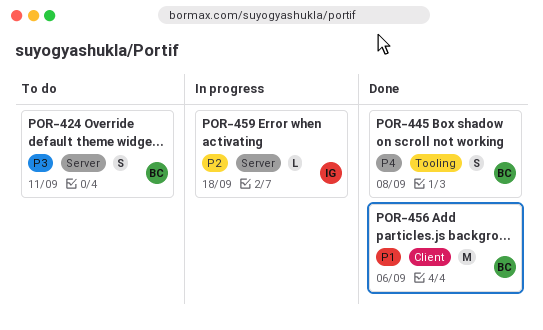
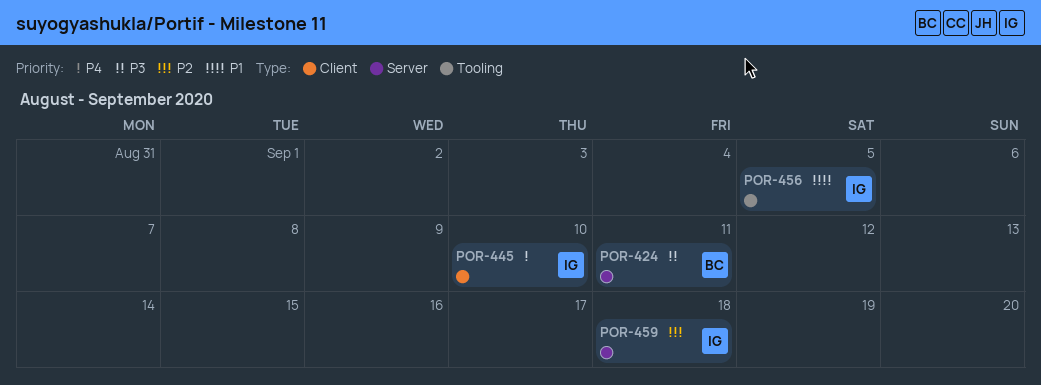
POR-445, owner: BC -> IG
POR-445, label: Tooling -> Client
POR-445, due: Sep 8 -> Sep 10
POR-456, owner: BC -> IG
POR-456, label: Client -> Tooling
POR-456, due: Sep 6 -> Sep 5

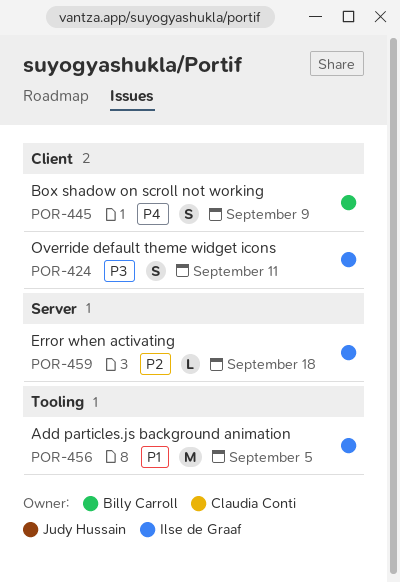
POR-424, owner: Billy Carroll -> Ilse de Graaf
POR-424, label: Server -> Client
POR-445, owner: Ilse de Graaf -> Billy Carroll
POR-445, due: Sep 10 -> Sep 9

